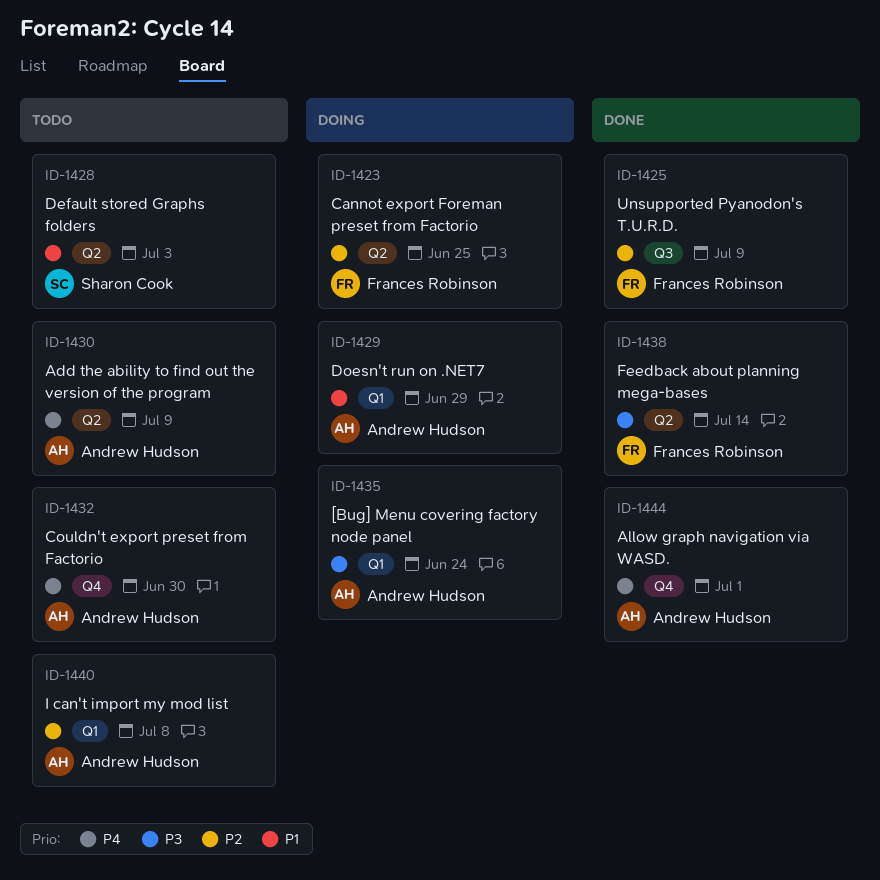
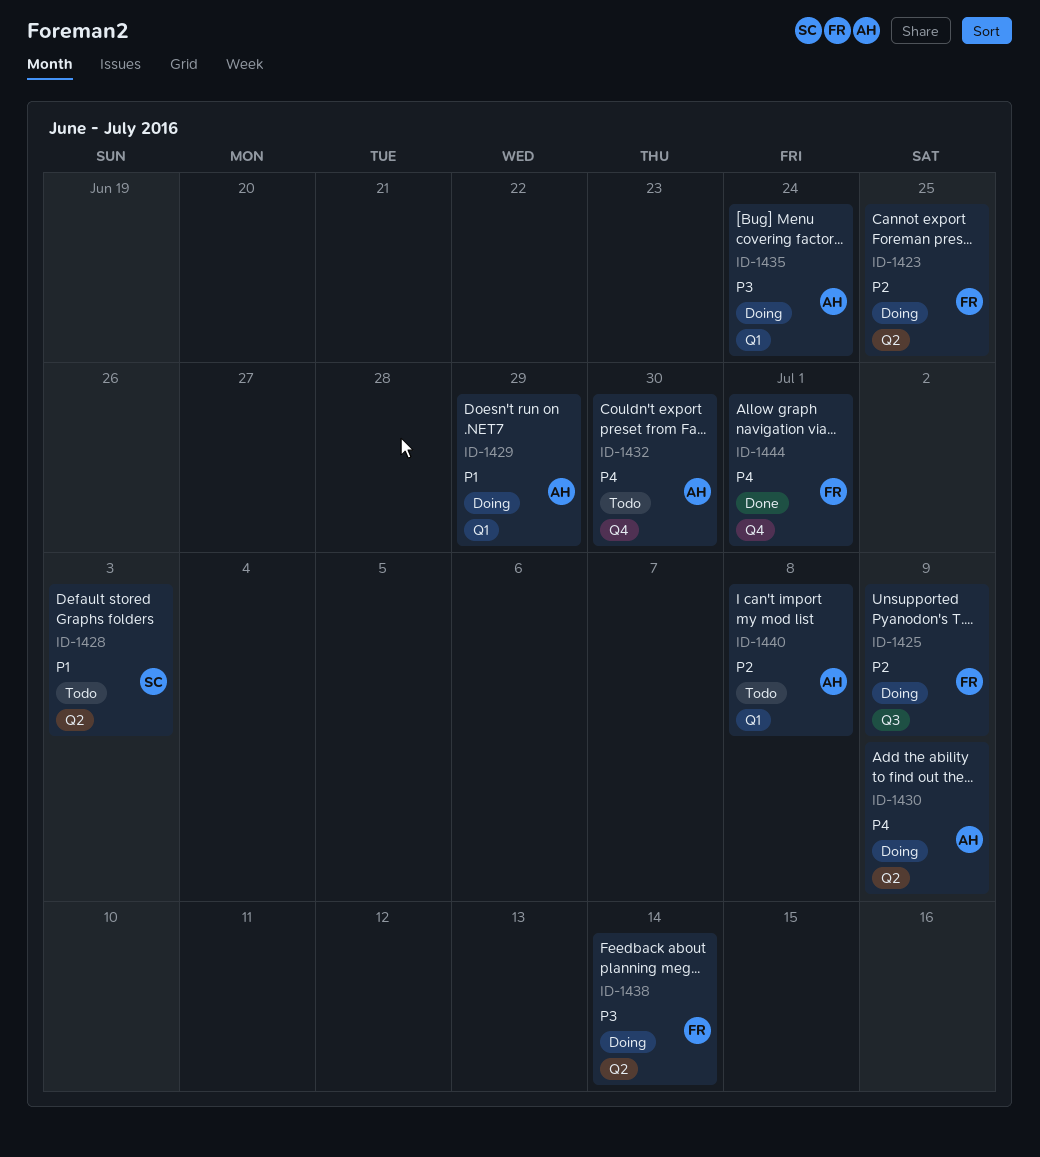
ID-1425, status: Done -> Doing
ID-1430, status: Todo -> Doing
ID-1438, status: Done -> Doing
ID-1444, owner: Andrew Hudson -> Frances Robinson

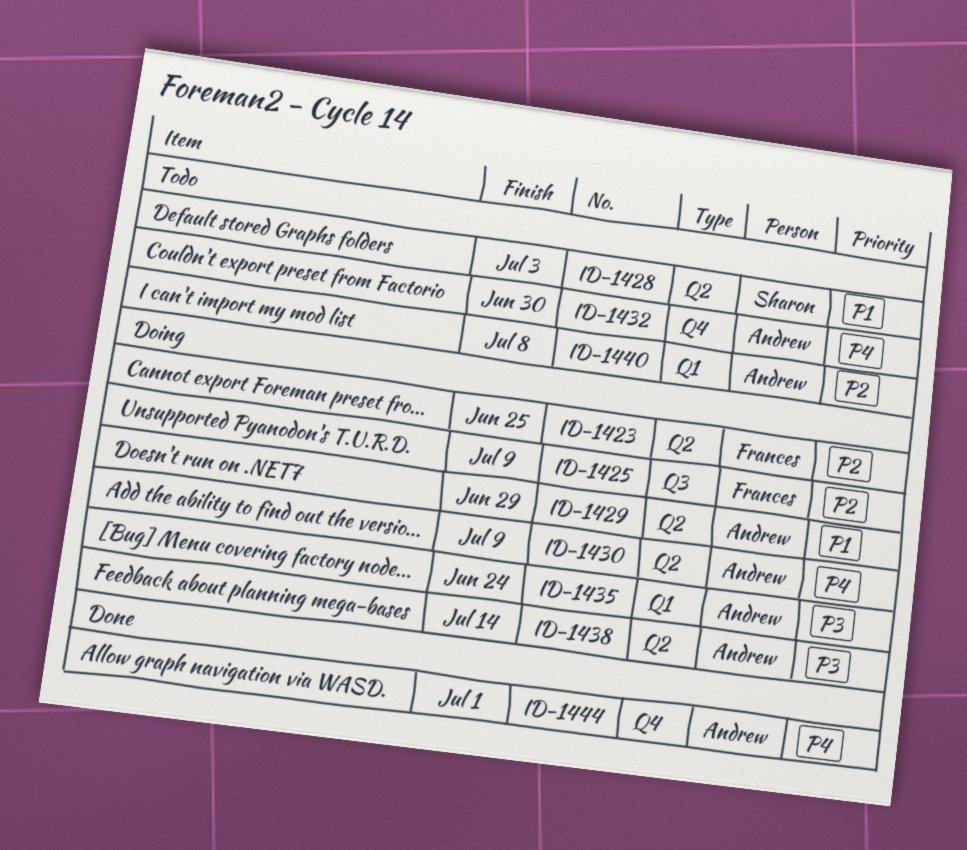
ID-1429, label: Q1 -> Q2
ID-1438, owner: Frances -> Andrew
ID-1444, owner: Frances -> Andrew

